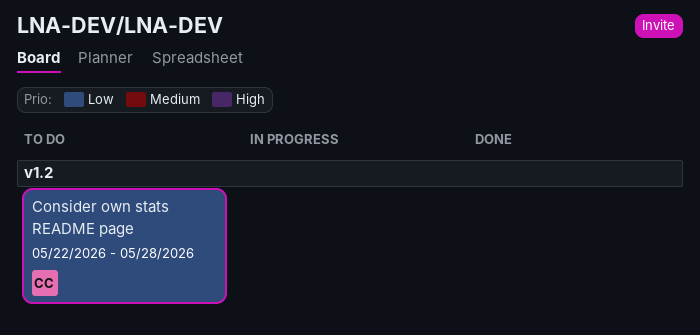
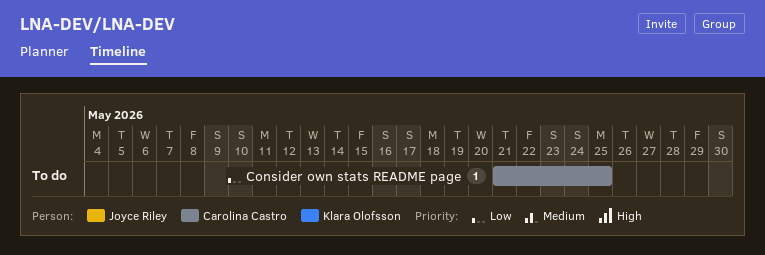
Consider own stats README page, start: May 22 -> May 21
Consider own stats README page, due: May 28 -> May 25

